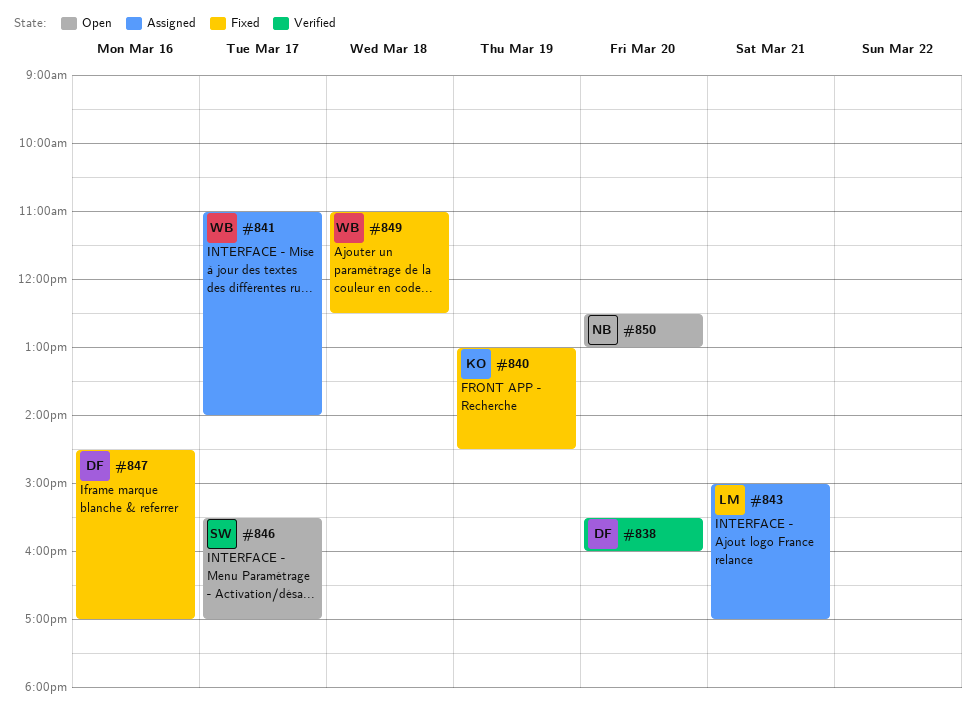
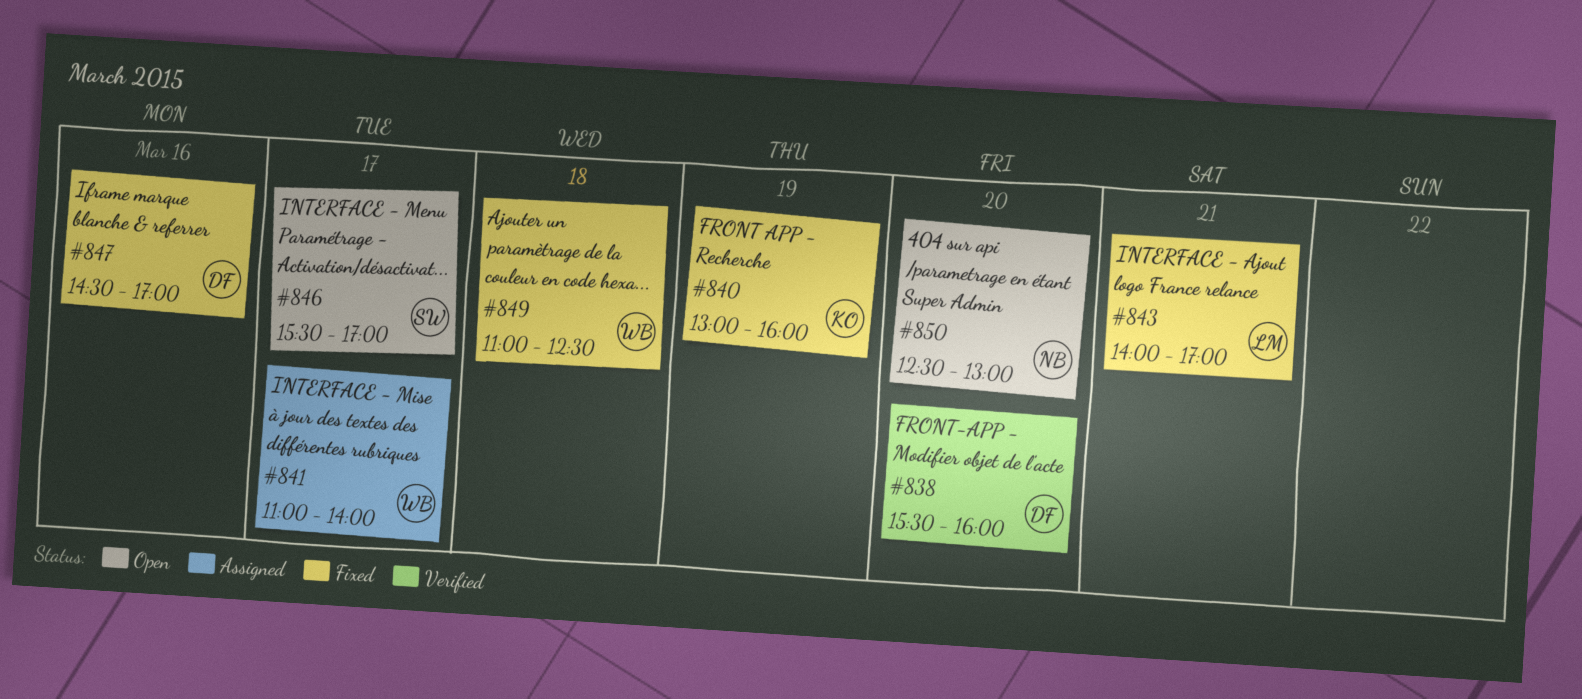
#840, ends: 14:30 -> 16:00
#843, status: Assigned -> Fixed
#843, begins: 15:00 -> 14:00

